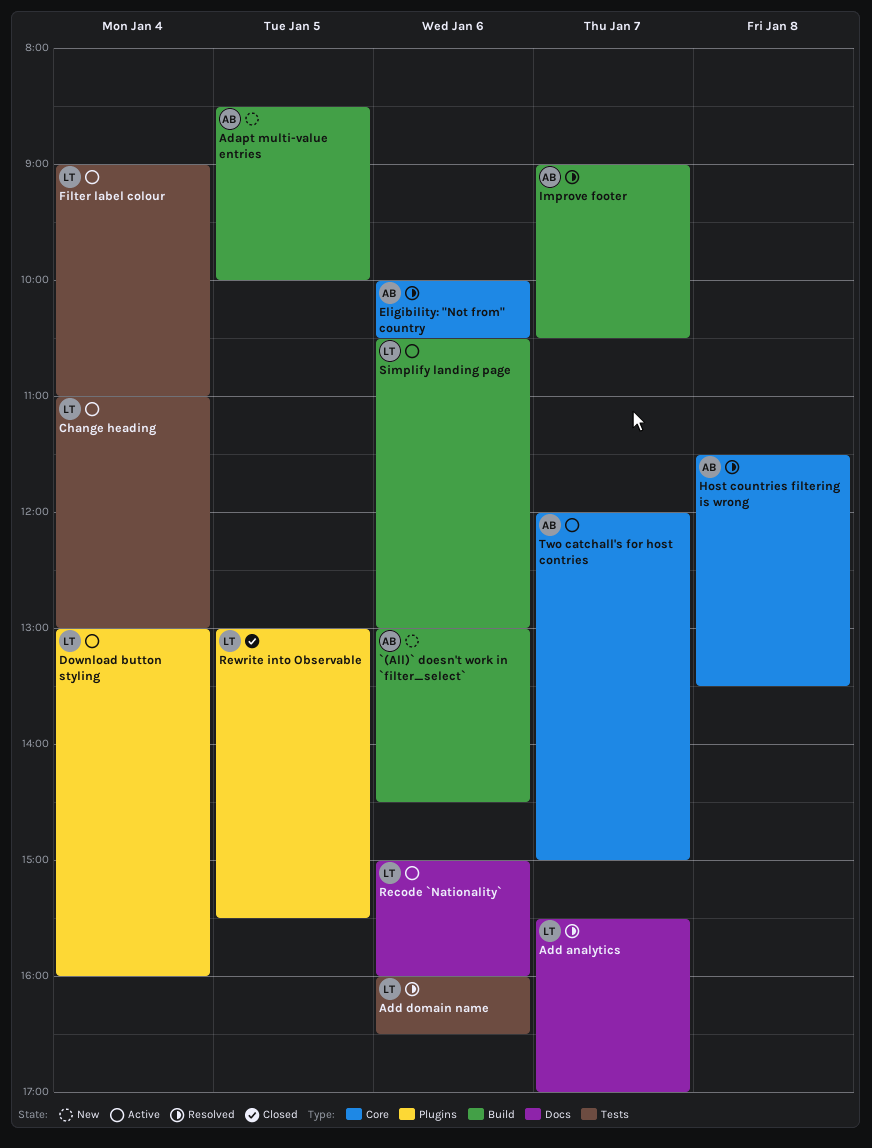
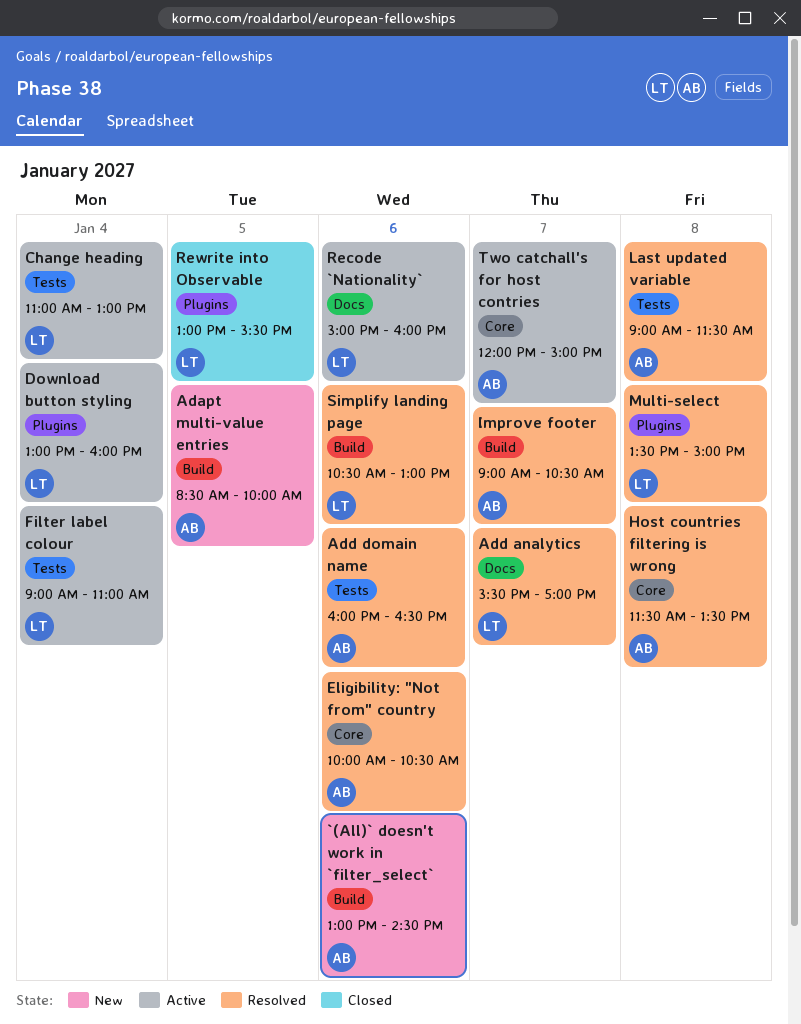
Add domain name, owner: LT -> AB
Last updated variable: none -> present
Multi-select: none -> present
Simplify landing page, status: Active -> Resolved

